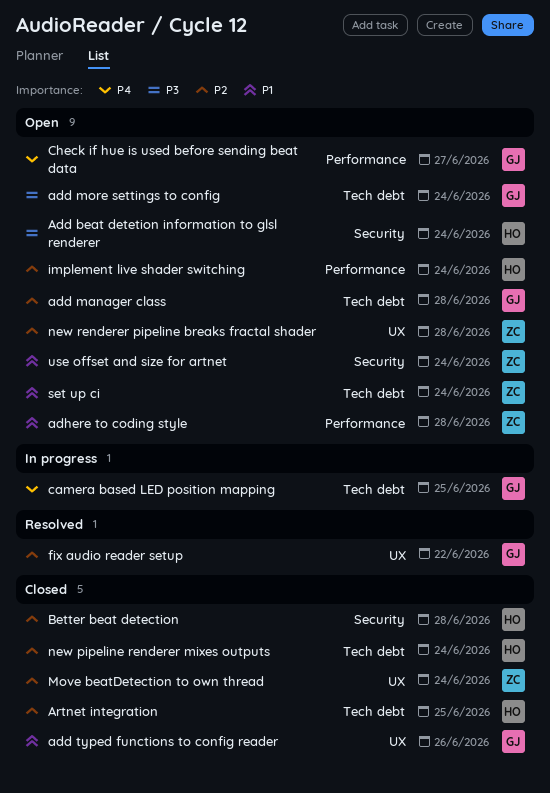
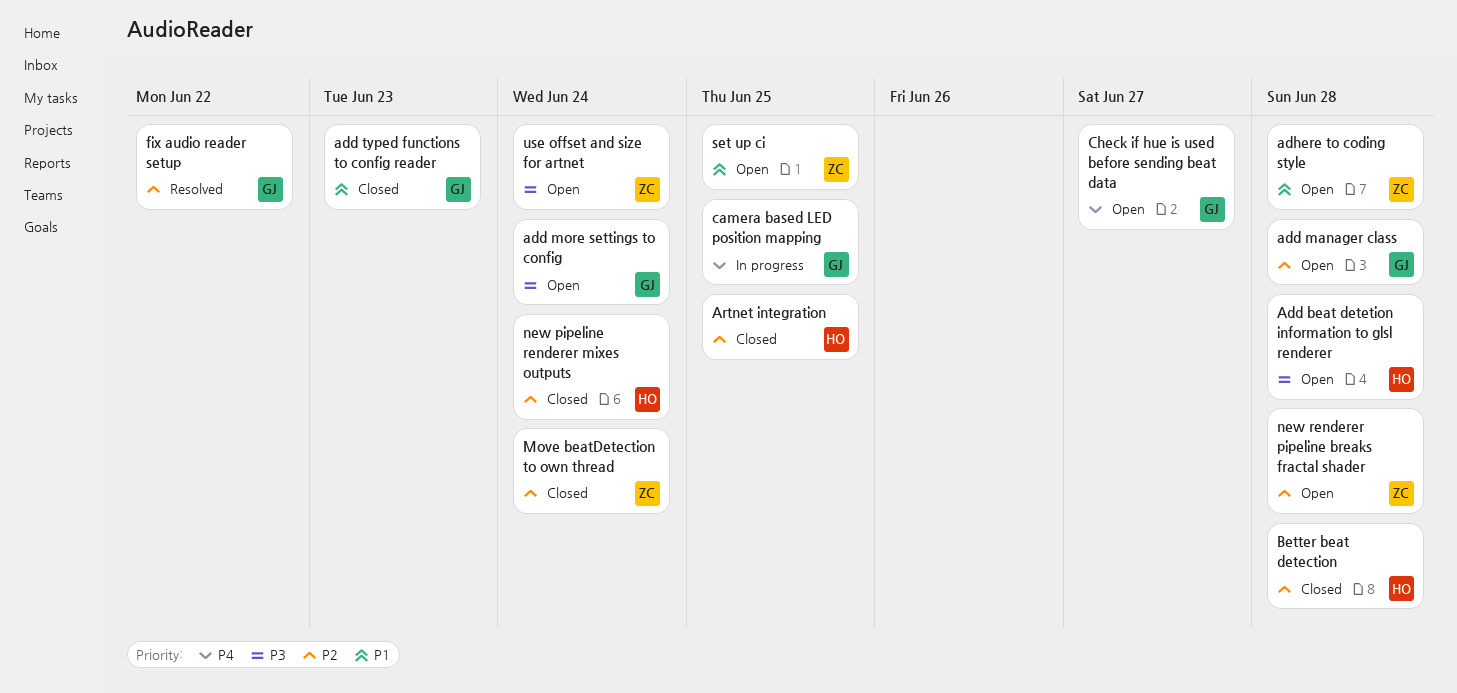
Add beat detetion information to glsl renderer, due: Jun 24 -> Jun 28
add typed functions to config reader, due: Jun 26 -> Jun 23
implement live shader switching: present -> none
set up ci, due: Jun 24 -> Jun 25
use offset and size for artnet, priority: P1 -> P3

